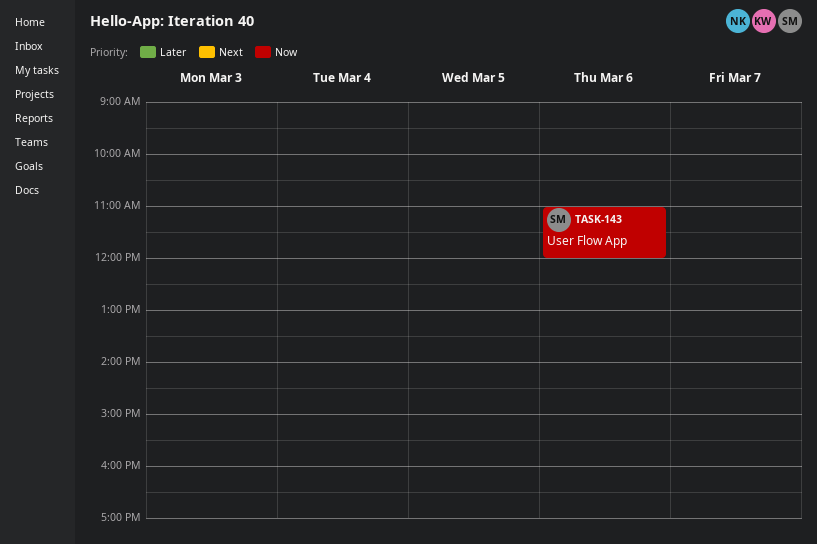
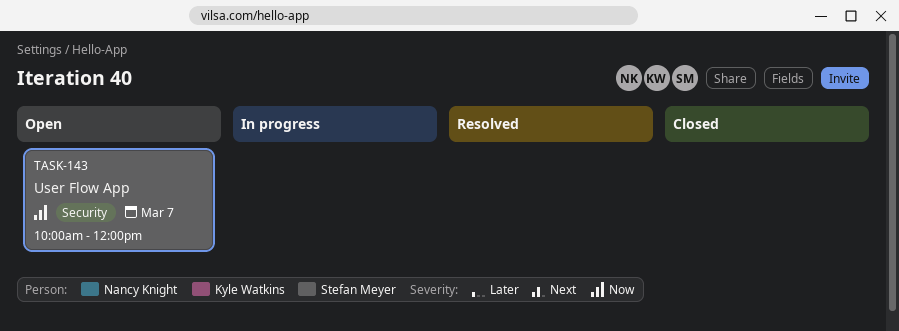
TASK-143, day: Mar 6 -> Mar 7
TASK-143, begins: 11:00 -> 10:00

